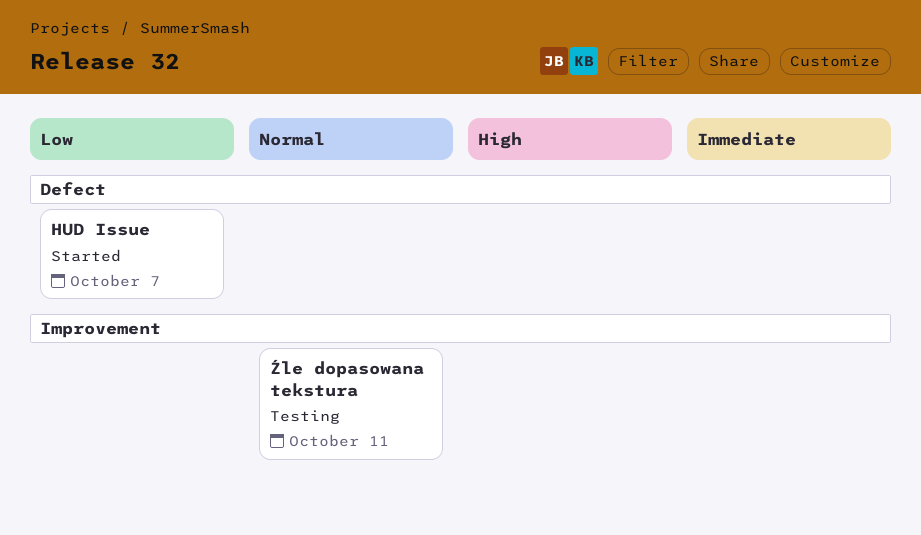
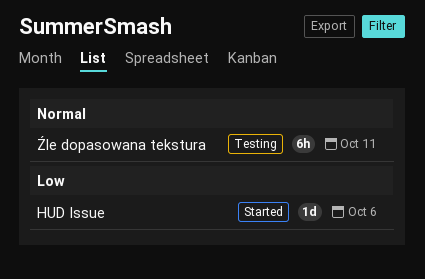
HUD Issue, due: Oct 7 -> Oct 6

